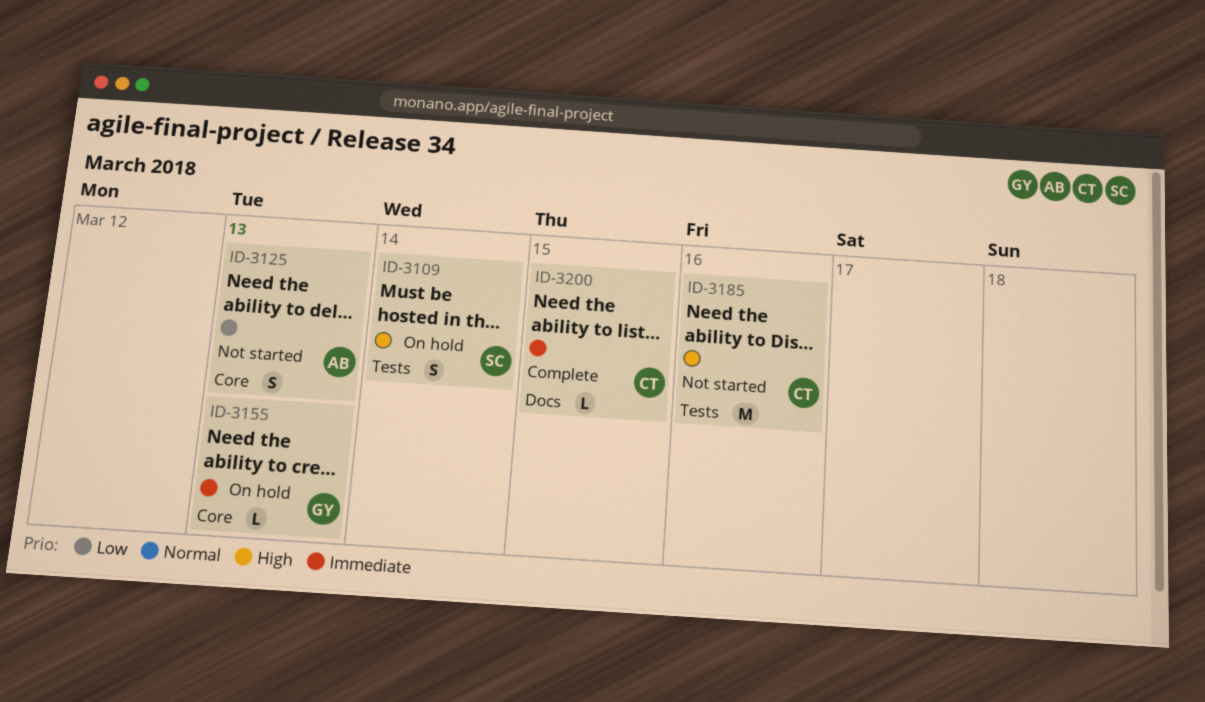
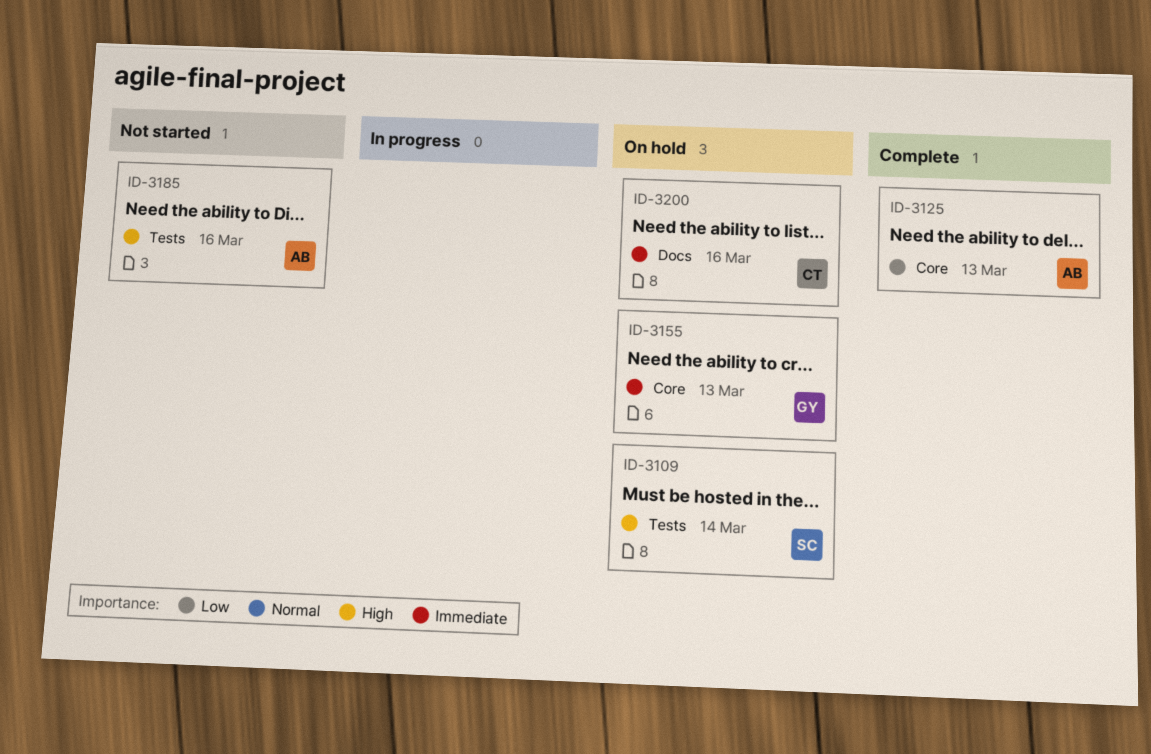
ID-3125, status: Not started -> Complete
ID-3185, owner: CT -> AB
ID-3200, status: Complete -> On hold
ID-3200, due: Mar 15 -> Mar 16

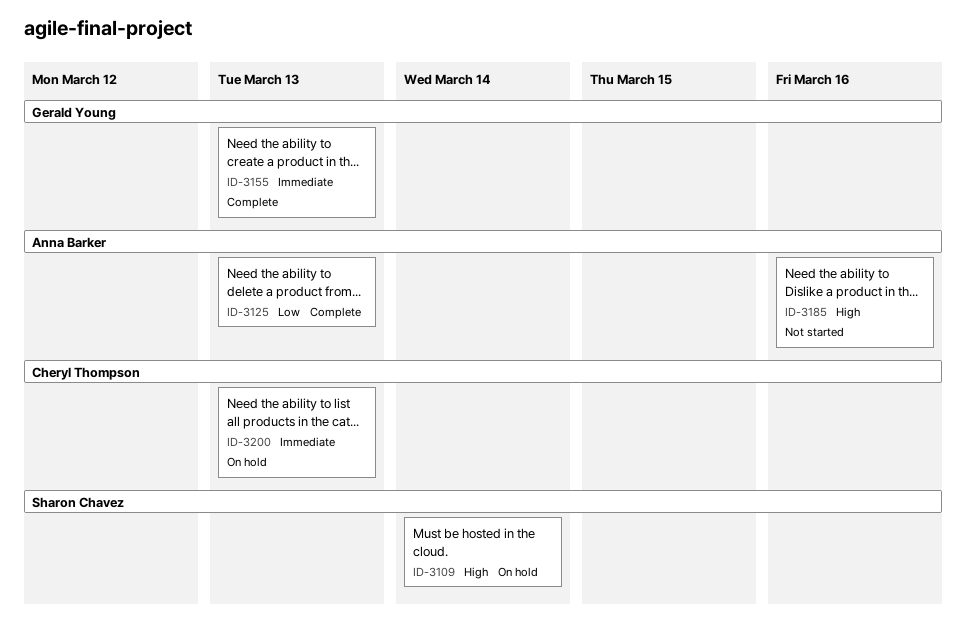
ID-3155, status: On hold -> Complete
ID-3200, due: Mar 16 -> Mar 13

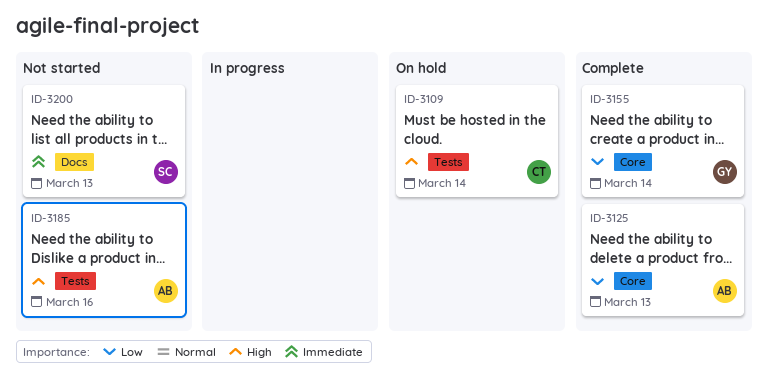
ID-3109, owner: Sharon Chavez -> Cheryl Thompson
ID-3155, priority: Immediate -> Low
ID-3155, due: Mar 13 -> Mar 14
ID-3200, status: On hold -> Not started
ID-3200, owner: Cheryl Thompson -> Sharon Chavez

